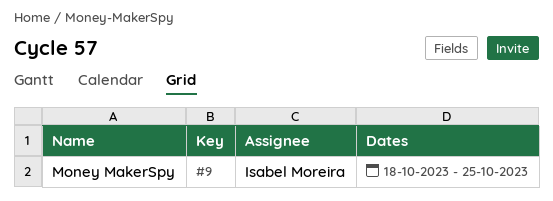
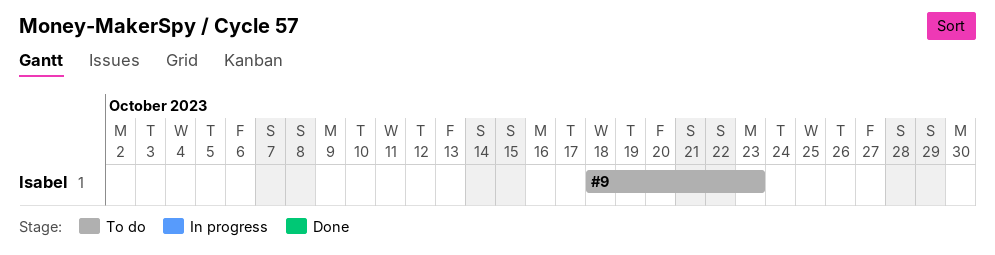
#9, due: Oct 25 -> Oct 23

